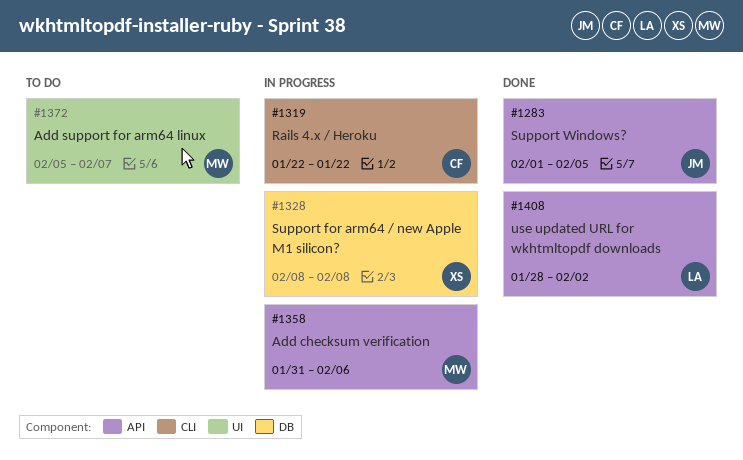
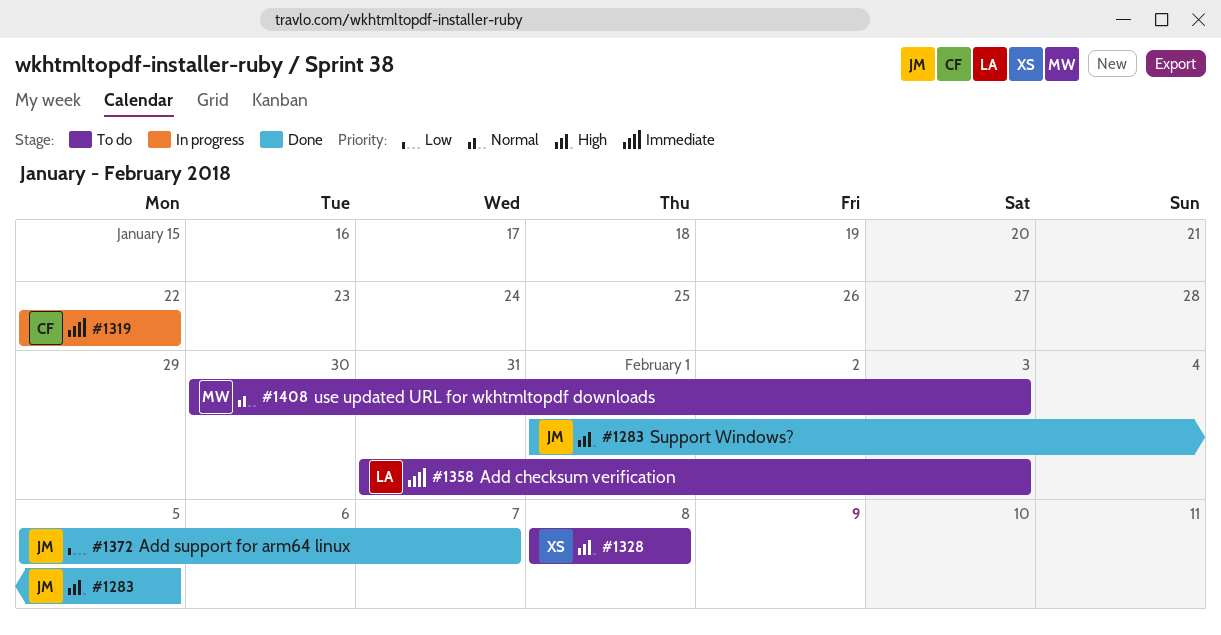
#1328, status: In progress -> To do
#1358, status: In progress -> To do
#1358, owner: MW -> LA
#1358, due: Feb 6 -> Feb 3
#1372, status: To do -> Done
#1372, owner: MW -> JM
#1408, status: Done -> To do
#1408, owner: LA -> MW
#1408, start: Jan 28 -> Jan 30
#1408, due: Feb 2 -> Feb 3

